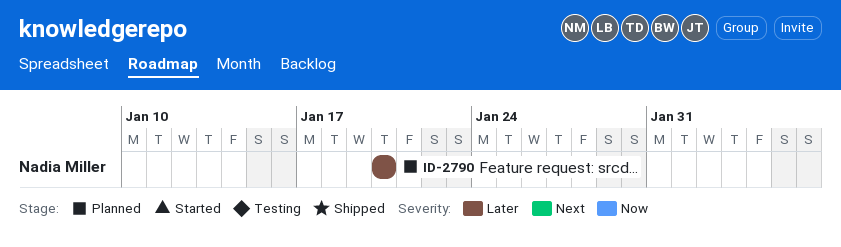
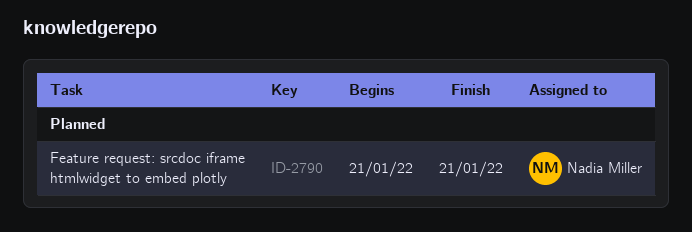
ID-2790, start: Jan 20 -> Jan 21
ID-2790, due: Jan 20 -> Jan 21

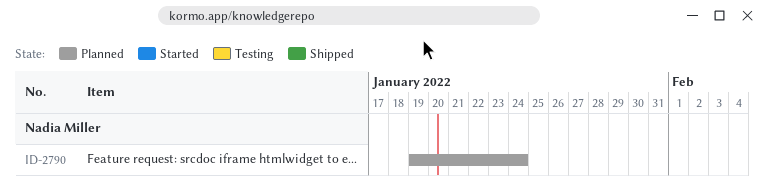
ID-2790, start: Jan 21 -> Jan 19
ID-2790, due: Jan 21 -> Jan 24

